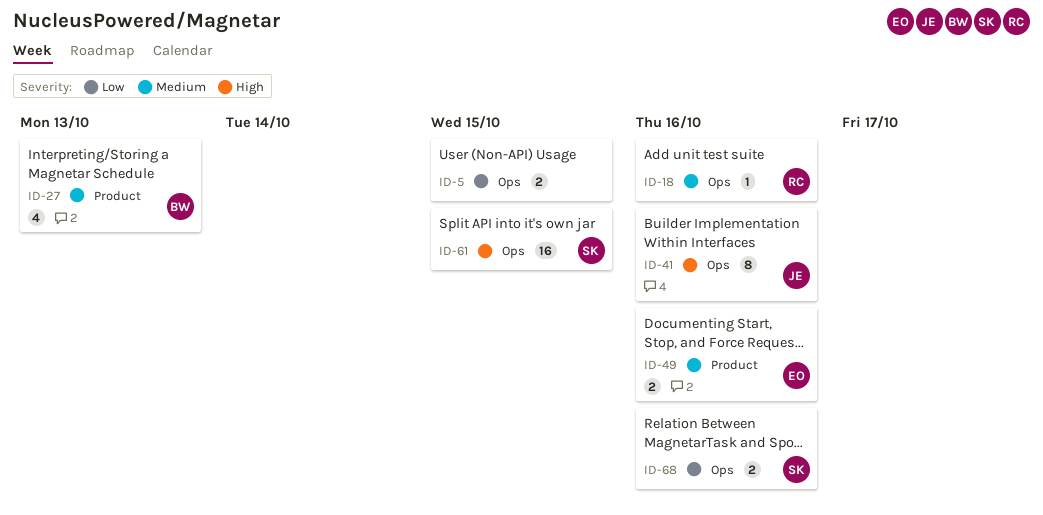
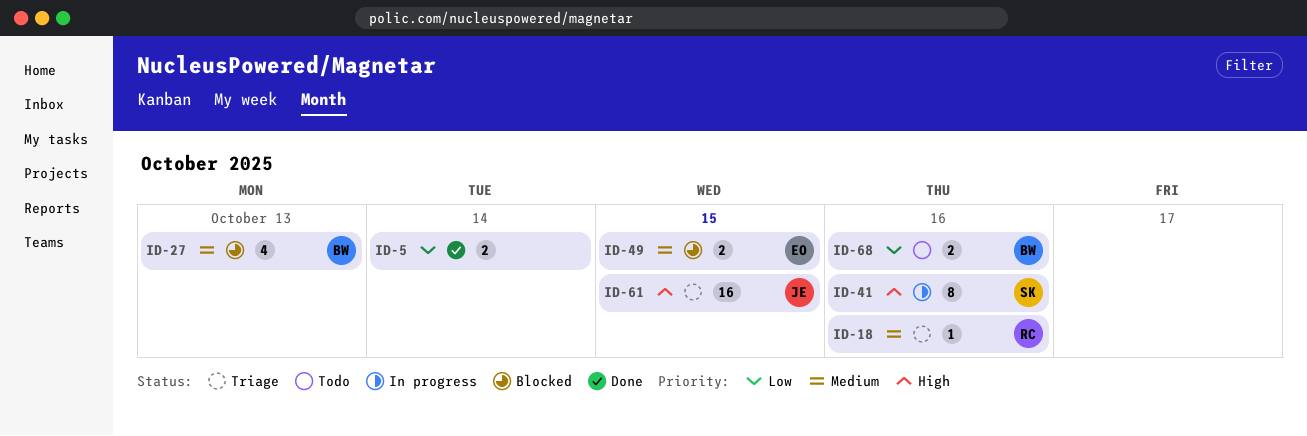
ID-5, due: Oct 15 -> Oct 14
ID-41, owner: JE -> SK
ID-49, due: Oct 16 -> Oct 15
ID-61, owner: SK -> JE
ID-68, owner: SK -> BW

